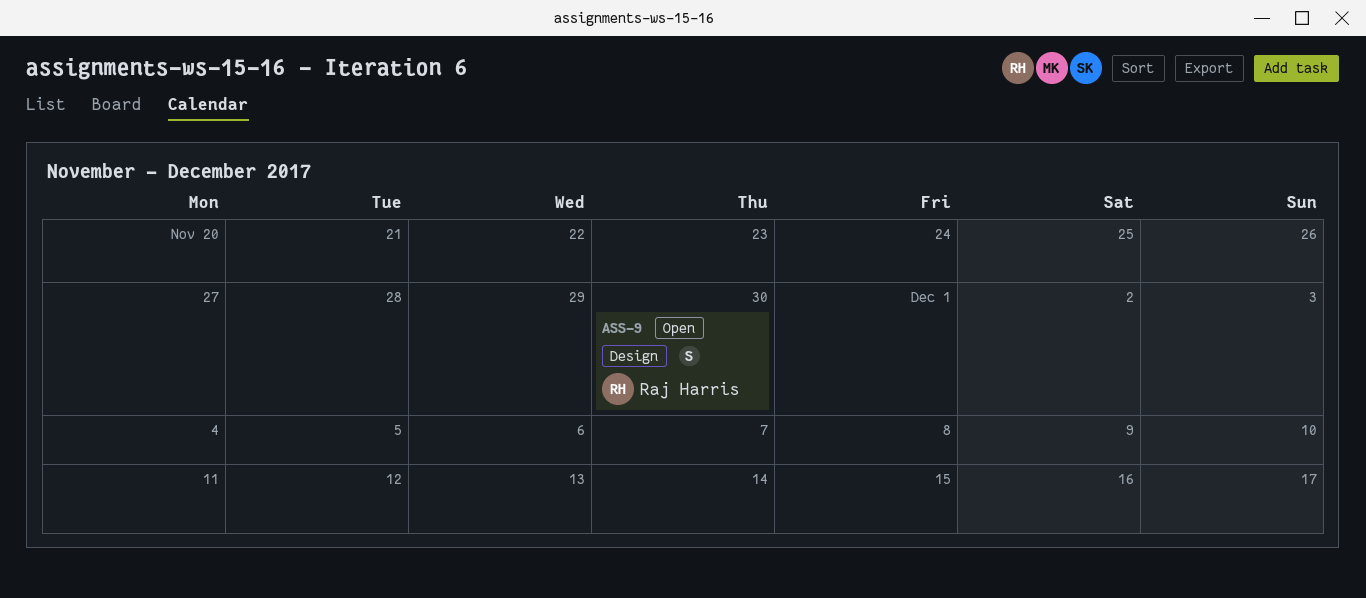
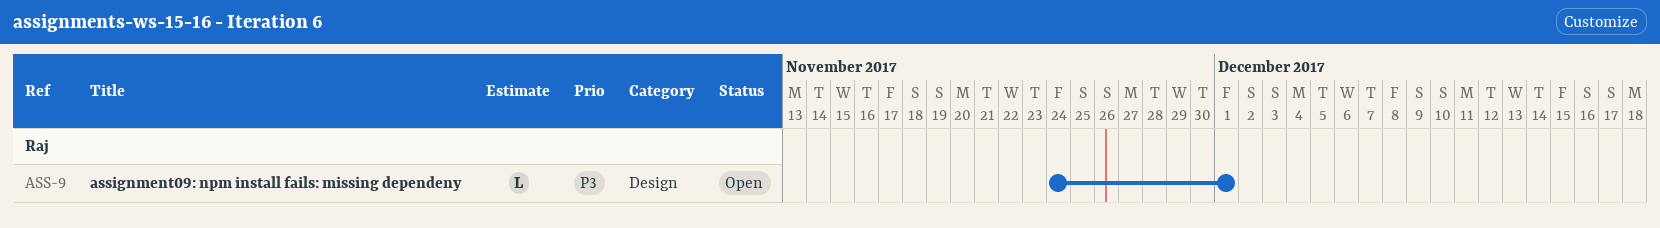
ASS-9, estimate: S -> L
ASS-9, due: Nov 30 -> Dec 1

